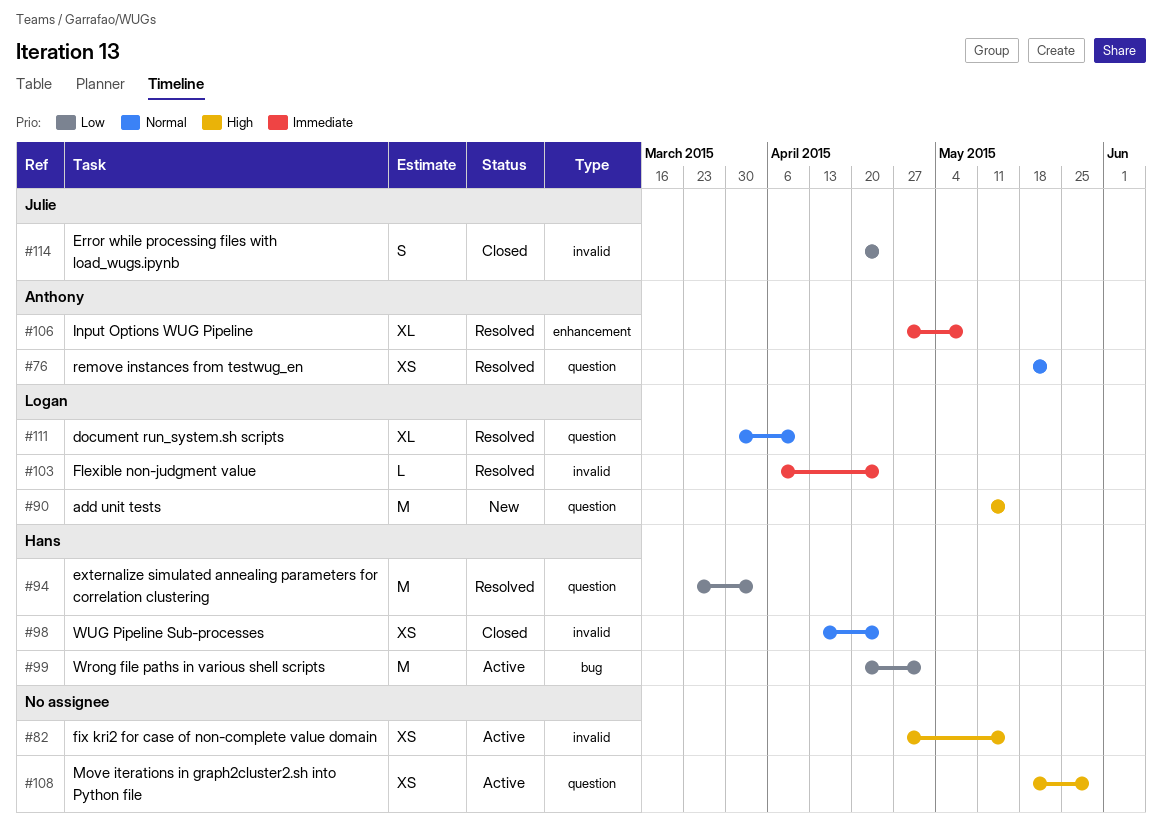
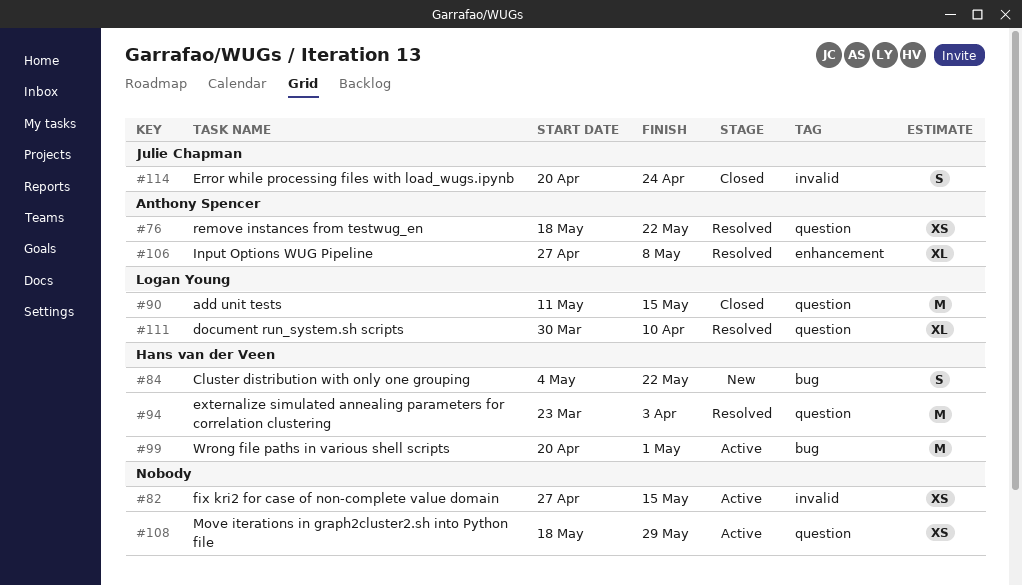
#84: none -> present
#90, status: New -> Closed
#98: present -> none
#103: present -> none

